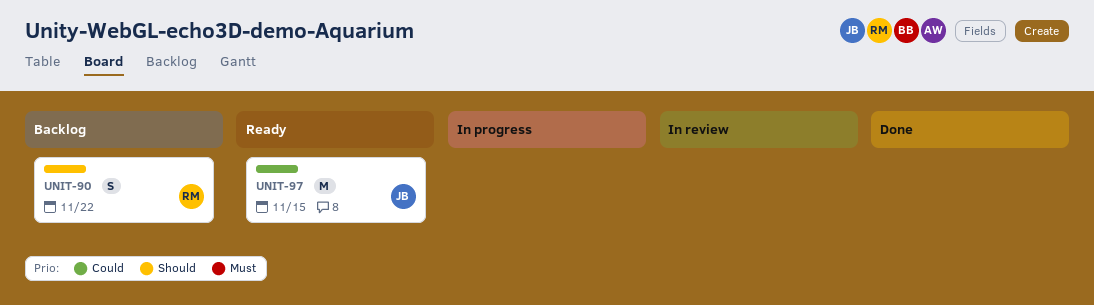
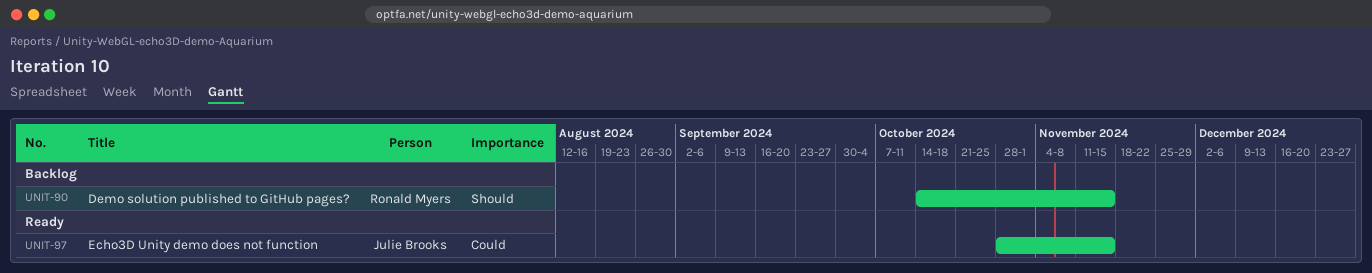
UNIT-90, due: Nov 22 -> Nov 15

